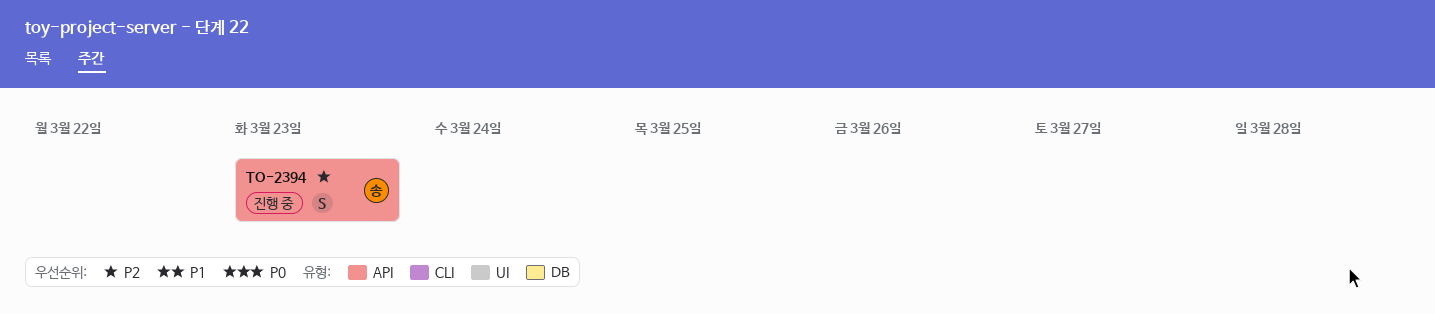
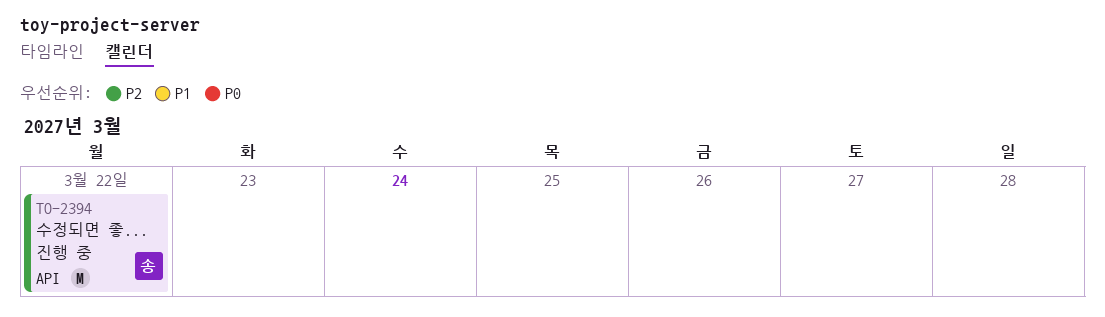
TO-2394, estimate: S -> M
TO-2394, due: Mar 23 -> Mar 22

